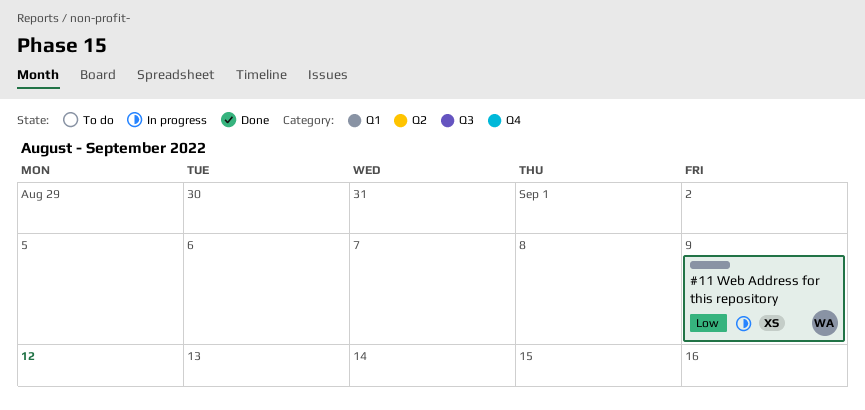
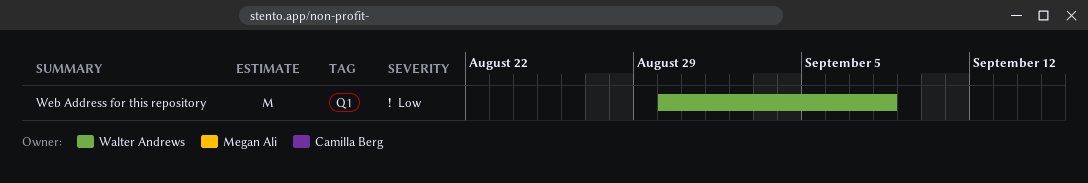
Web Address for this repository, estimate: XS -> M
Web Address for this repository, due: Sep 9 -> Sep 8

